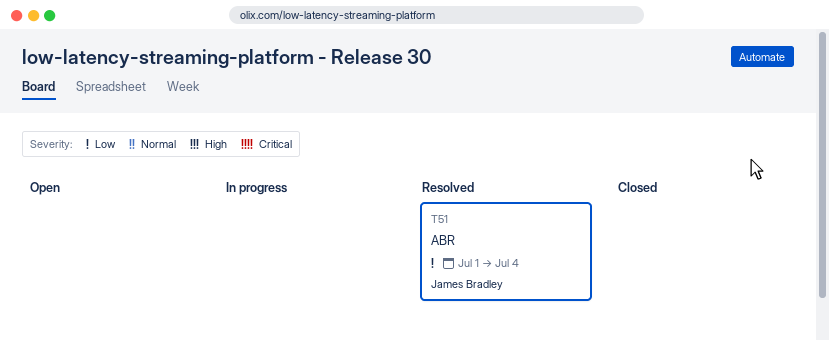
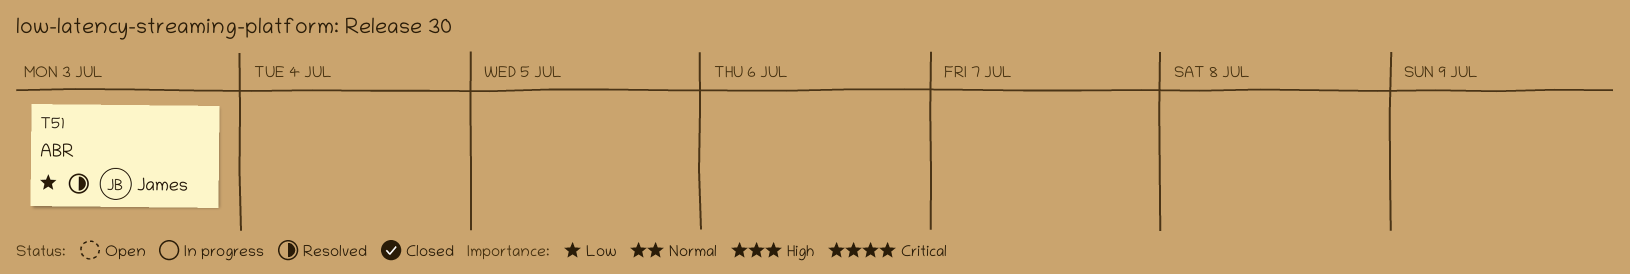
T51, due: Jul 4 -> Jul 3

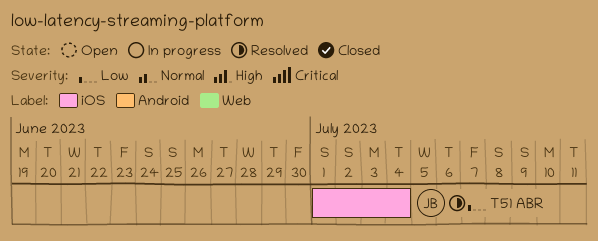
T51, due: Jul 3 -> Jul 4

